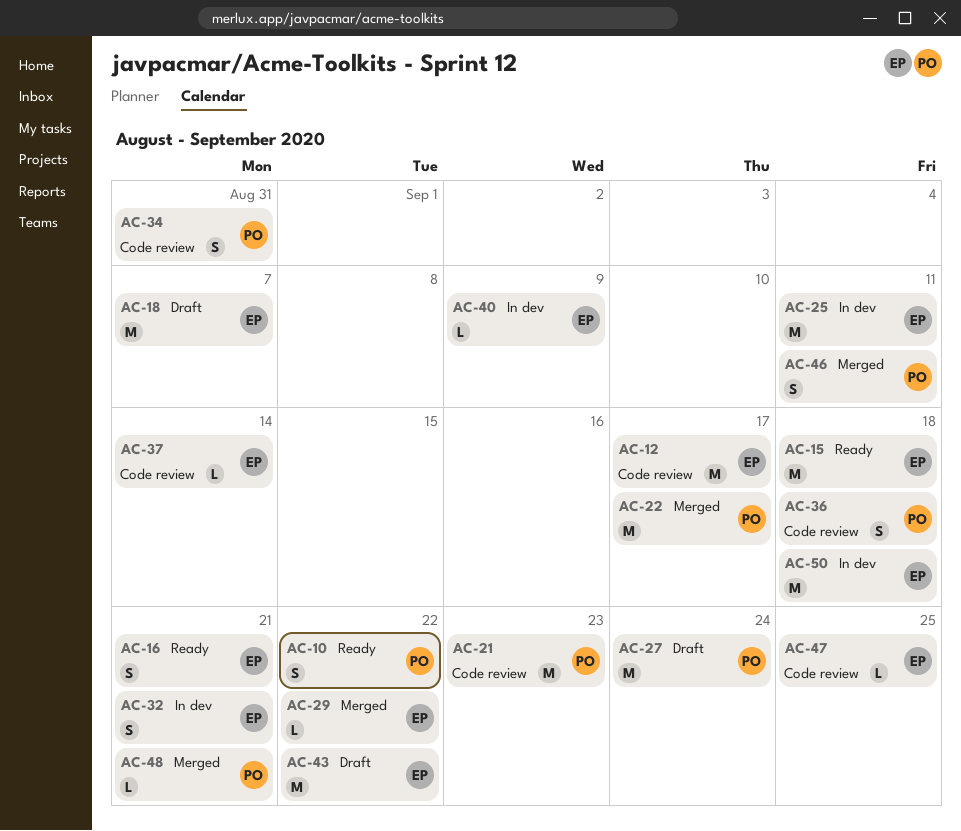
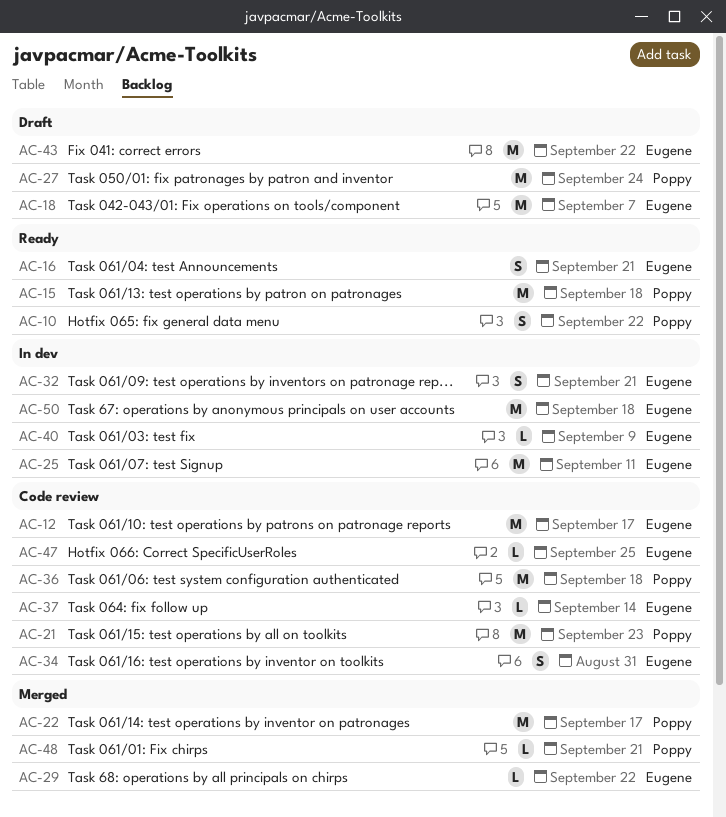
AC-15, owner: Eugene -> Poppy
AC-34, owner: Poppy -> Eugene
AC-36, estimate: S -> M
AC-46: present -> none

